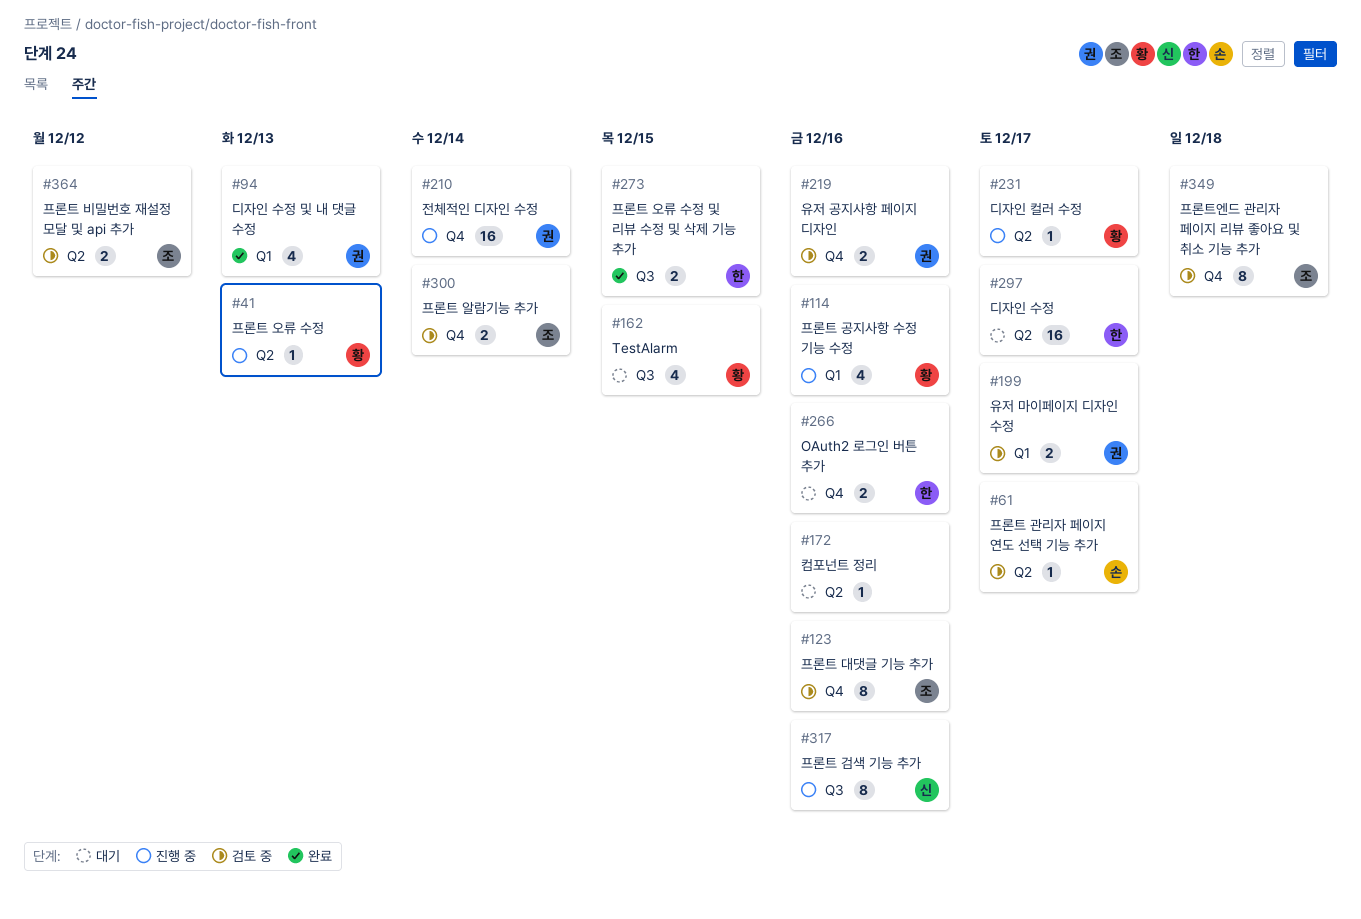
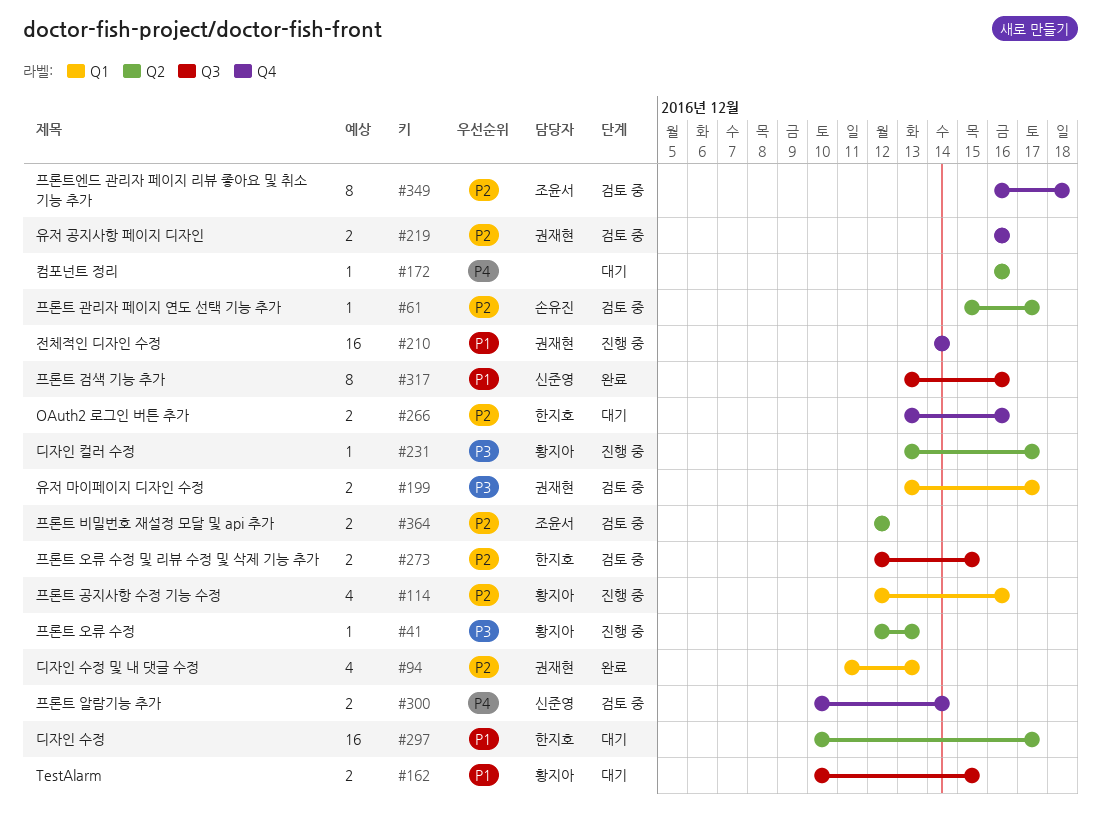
#123: present -> none
#162, estimate: 4 -> 2
#273, status: 완료 -> 검토 중
#300, owner: 조윤서 -> 신준영
#317, status: 진행 중 -> 완료

